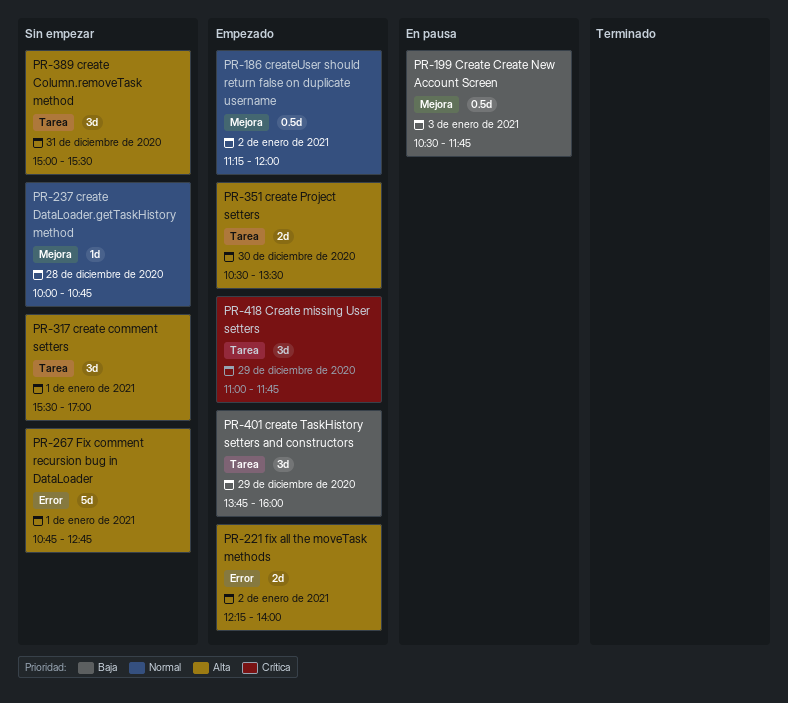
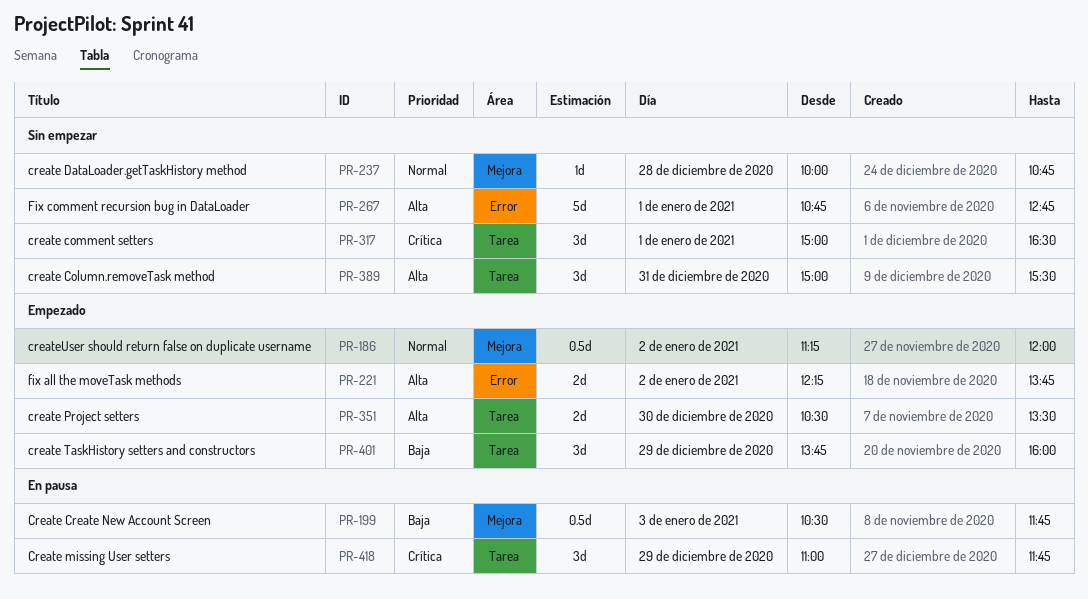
PR-221, ends: 14:00 -> 13:45
PR-317, priority: Alta -> Crítica
PR-317, begins: 15:30 -> 15:00
PR-317, ends: 17:00 -> 16:30
PR-418, status: Empezado -> En pausa

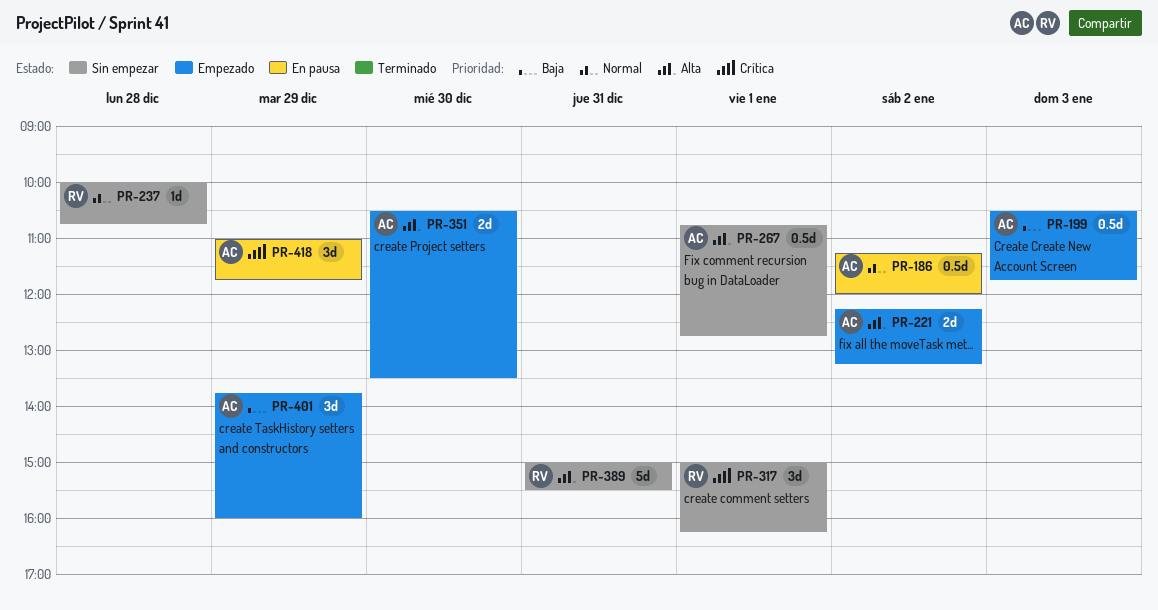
PR-186, status: Empezado -> En pausa
PR-199, status: En pausa -> Empezado
PR-221, ends: 13:45 -> 13:15
PR-267, estimate: 5d -> 0.5d
PR-317, ends: 16:30 -> 16:15
PR-389, estimate: 3d -> 5d

